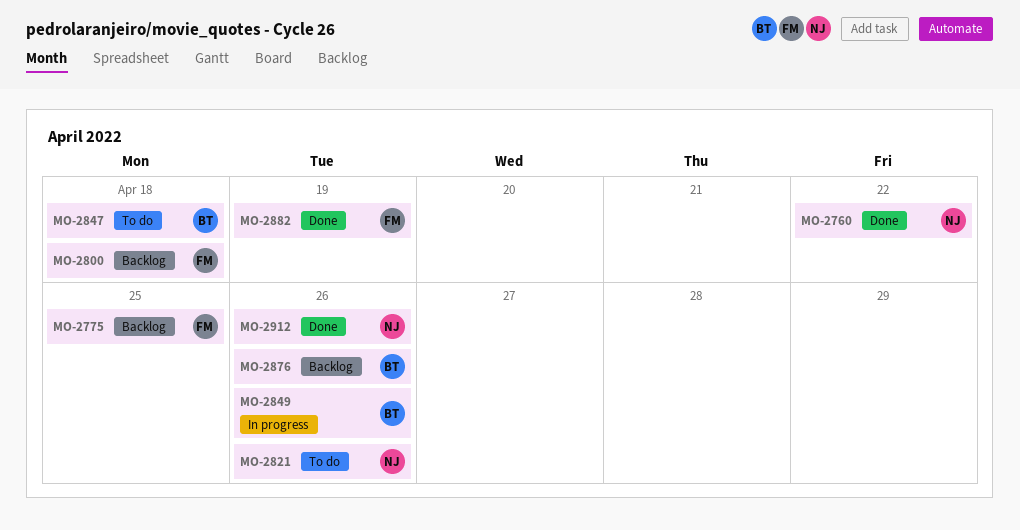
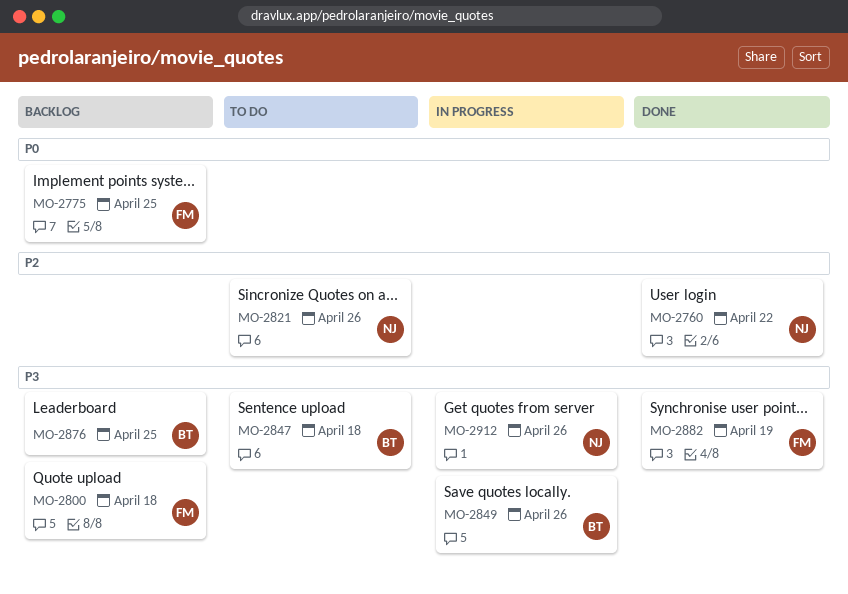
MO-2876, due: Apr 26 -> Apr 25
MO-2912, status: Done -> In progress

